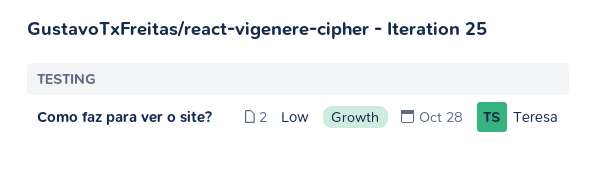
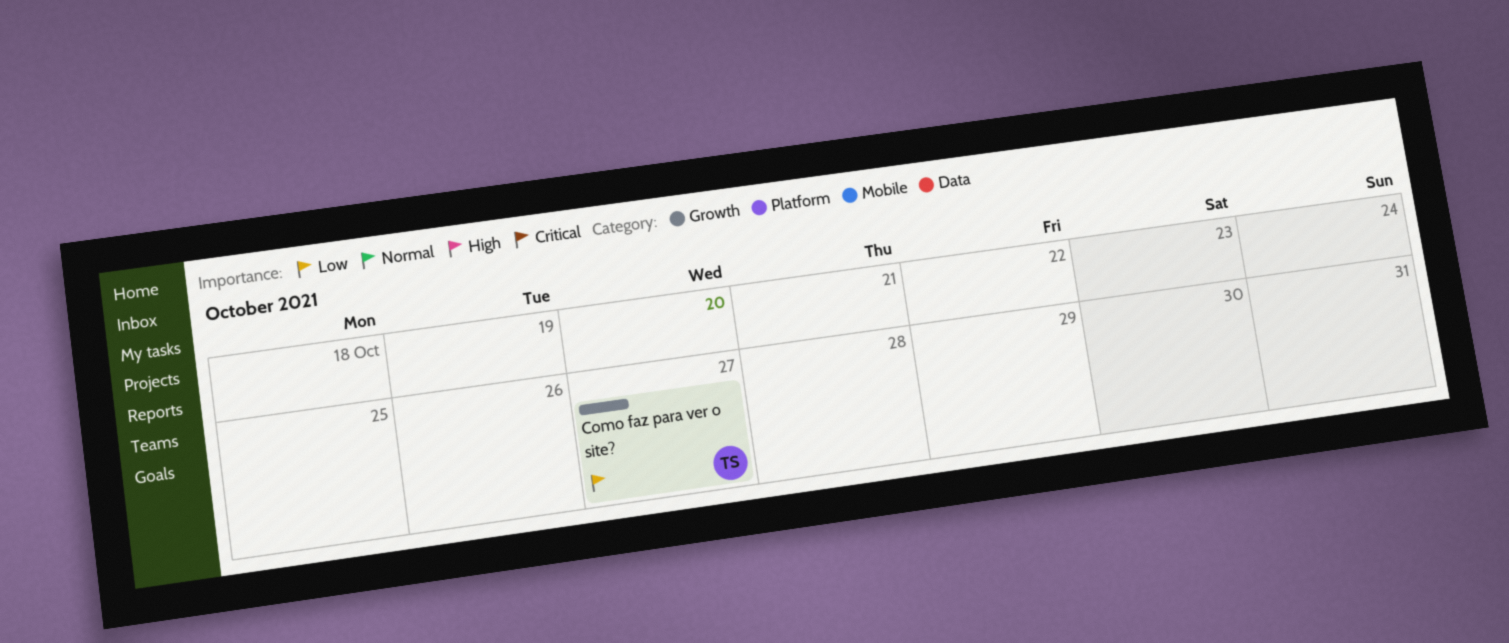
Como faz para ver o site?, due: Oct 28 -> Oct 27

